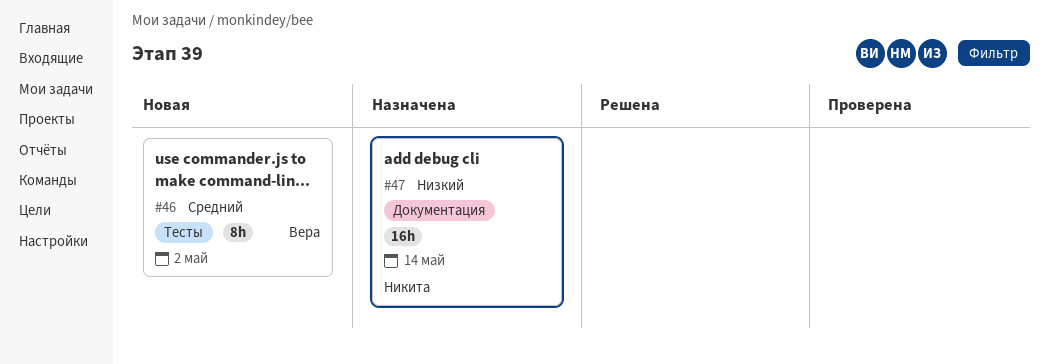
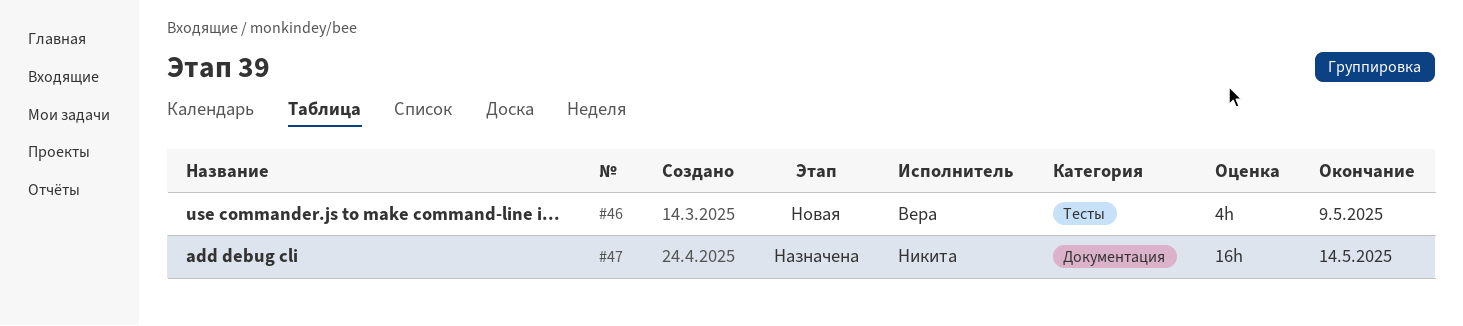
#46, estimate: 8h -> 4h
#46, due: May 2 -> May 9

